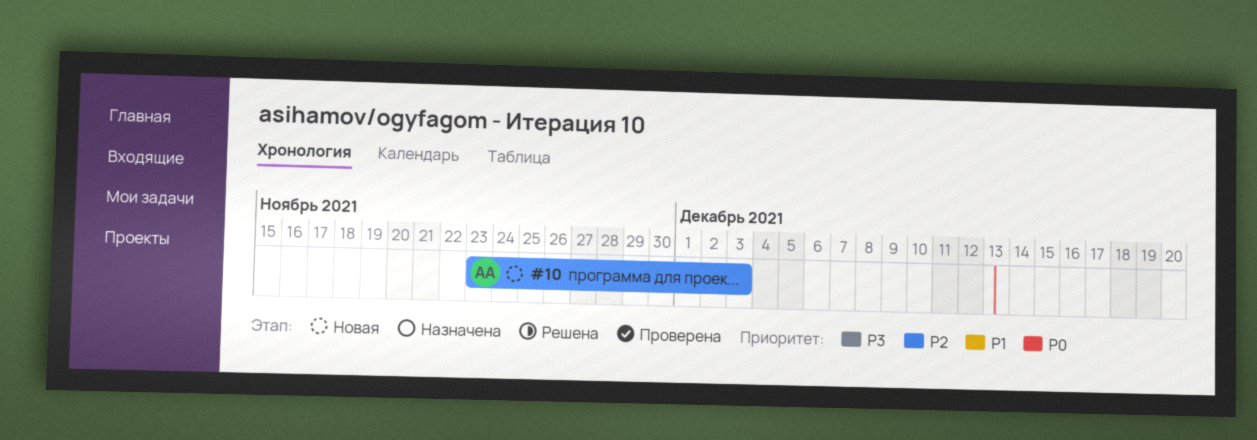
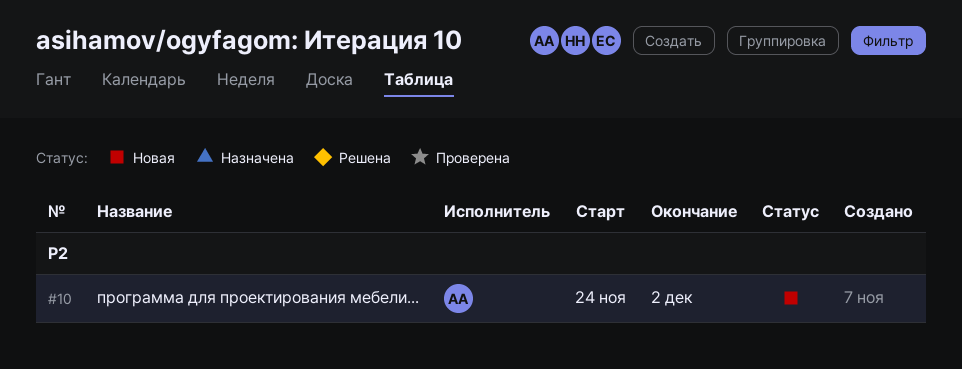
#10, start: Nov 23 -> Nov 24
#10, due: Dec 3 -> Dec 2

